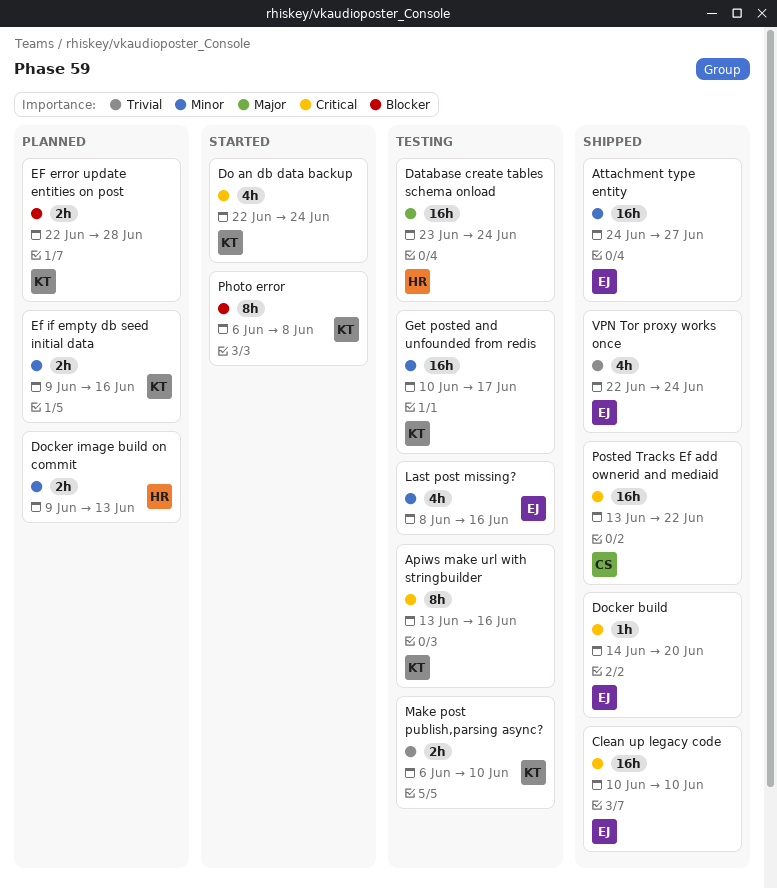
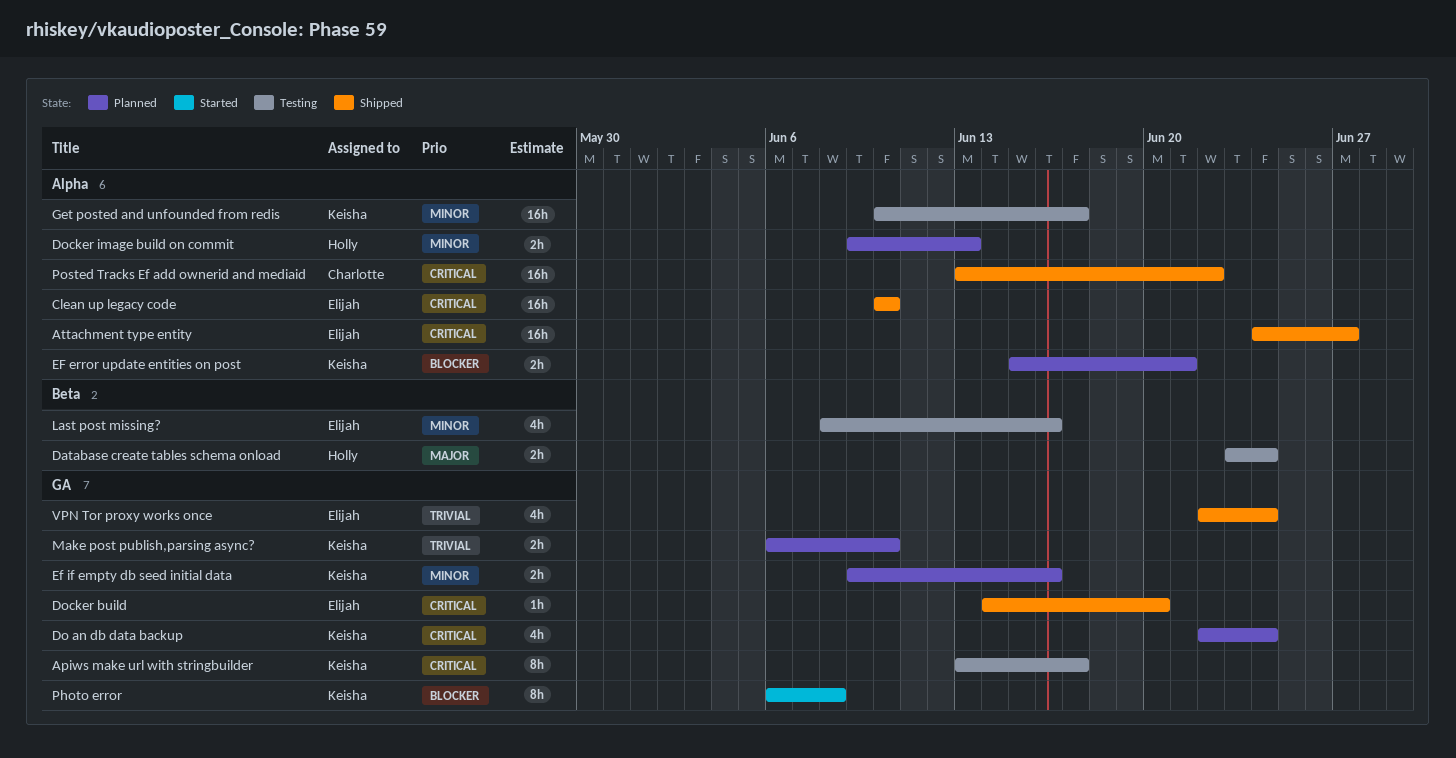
Apiws make url with stringbuilder, due: Jun 16 -> Jun 17
Attachment type entity, priority: Minor -> Critical
Database create tables schema onload, estimate: 16h -> 2h
Do an db data backup, status: Started -> Planned
EF error update entities on post, start: Jun 22 -> Jun 15
EF error update entities on post, due: Jun 28 -> Jun 21
Make post publish,parsing async?, status: Testing -> Planned

